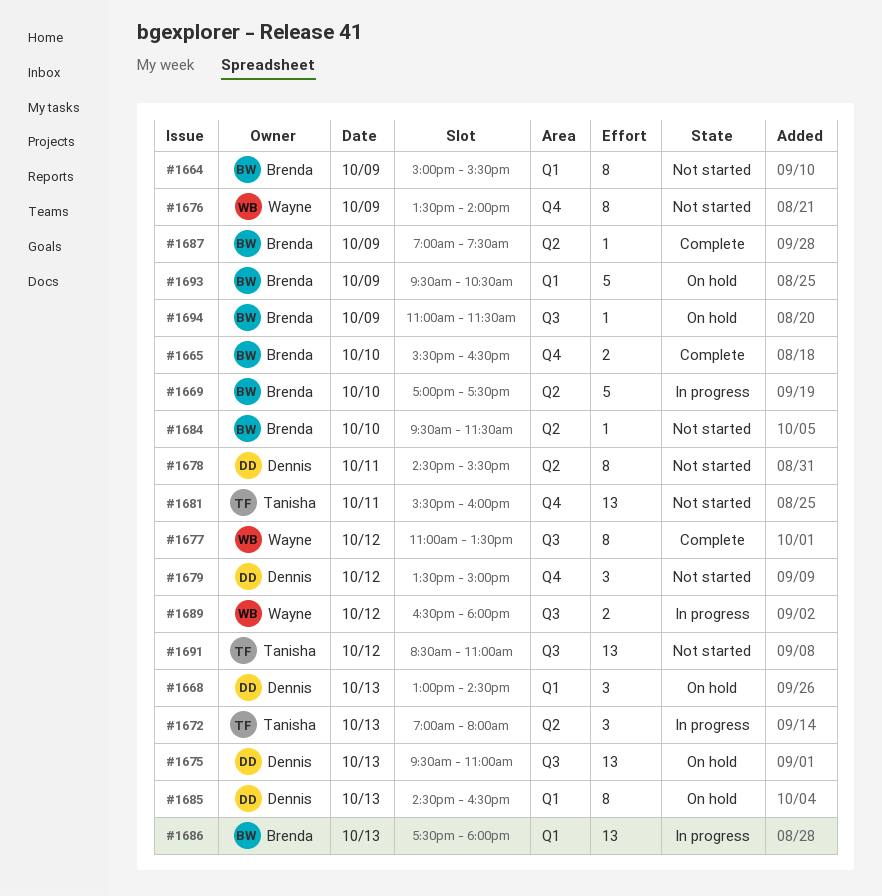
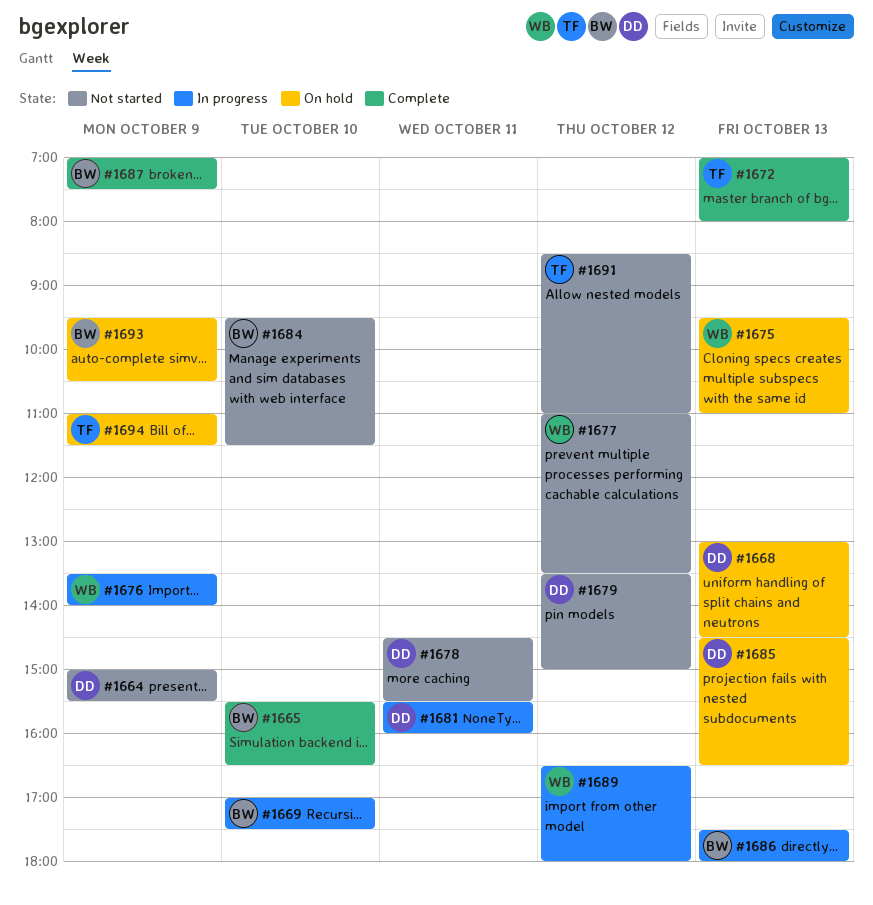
#1664, owner: Brenda -> Dennis
#1672, status: In progress -> Complete
#1675, owner: Dennis -> Wayne
#1676, status: Not started -> In progress
#1677, status: Complete -> Not started
#1681, status: Not started -> In progress
#1681, owner: Tanisha -> Dennis
#1694, owner: Brenda -> Tanisha

